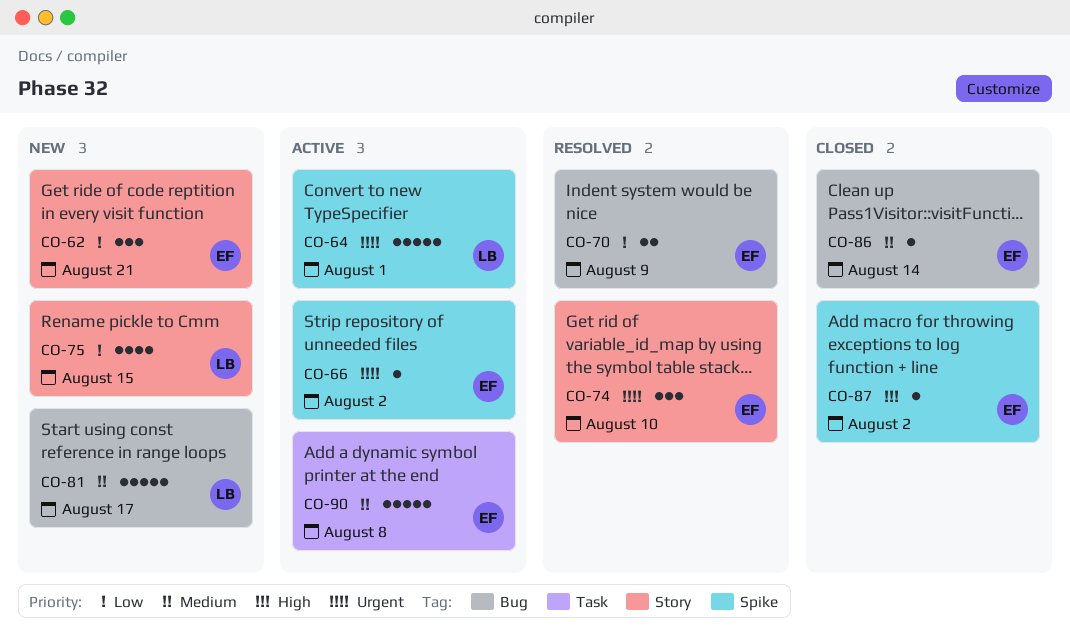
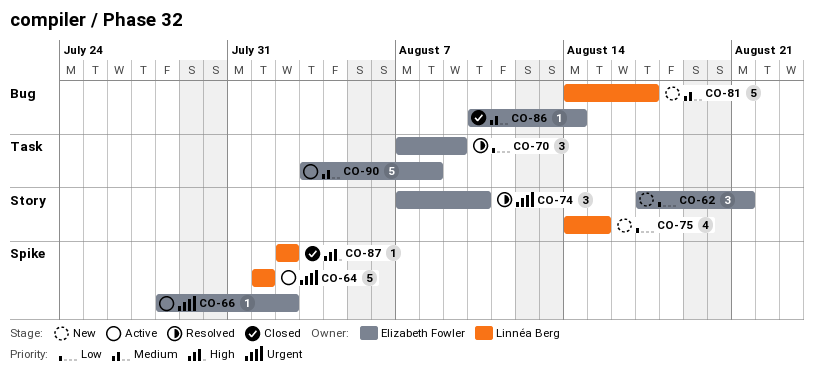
CO-70, label: Bug -> Task
CO-70, estimate: 2 -> 3
CO-87, owner: Elizabeth Fowler -> Linnéa Berg

